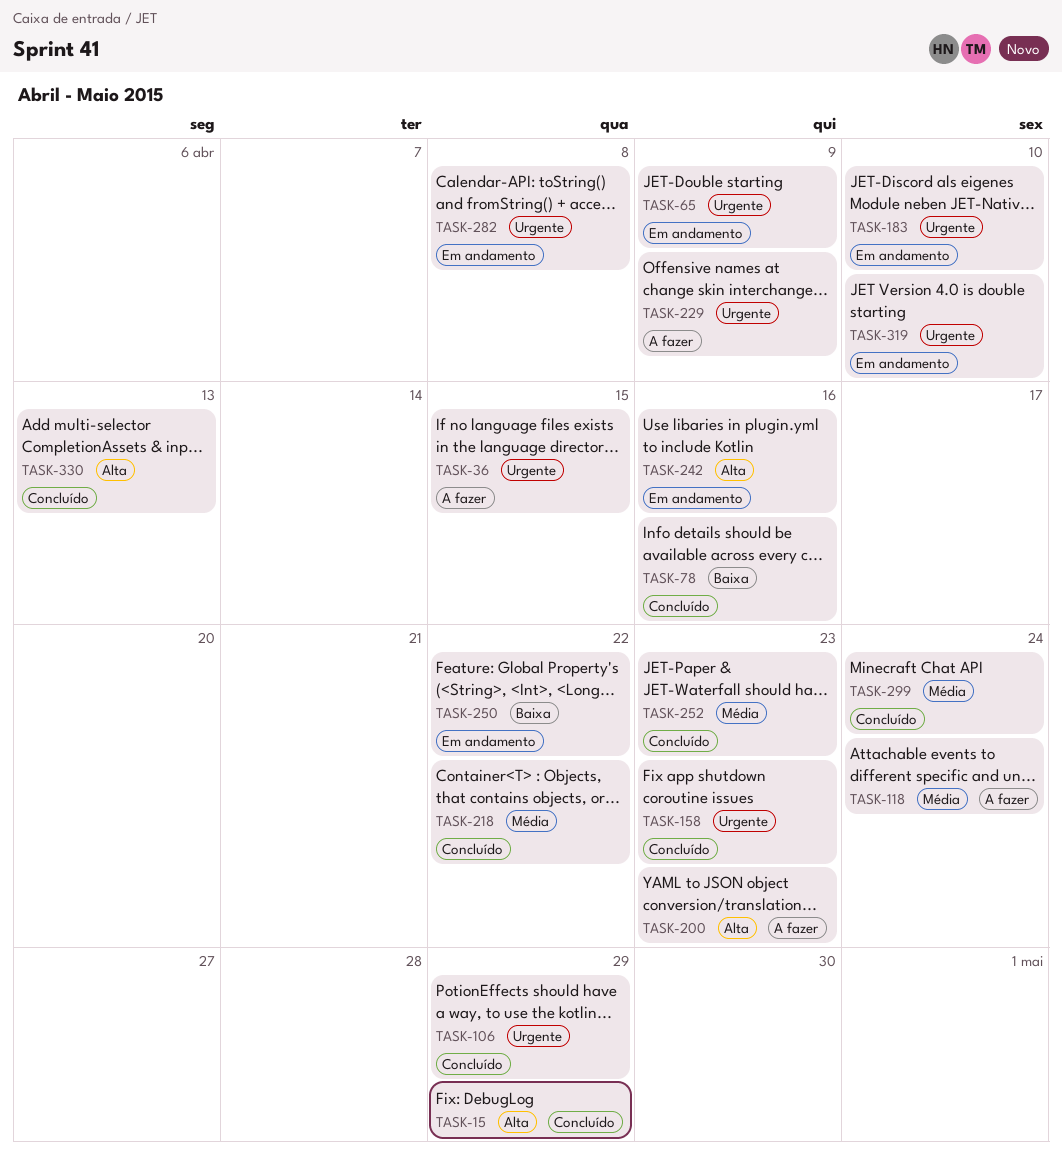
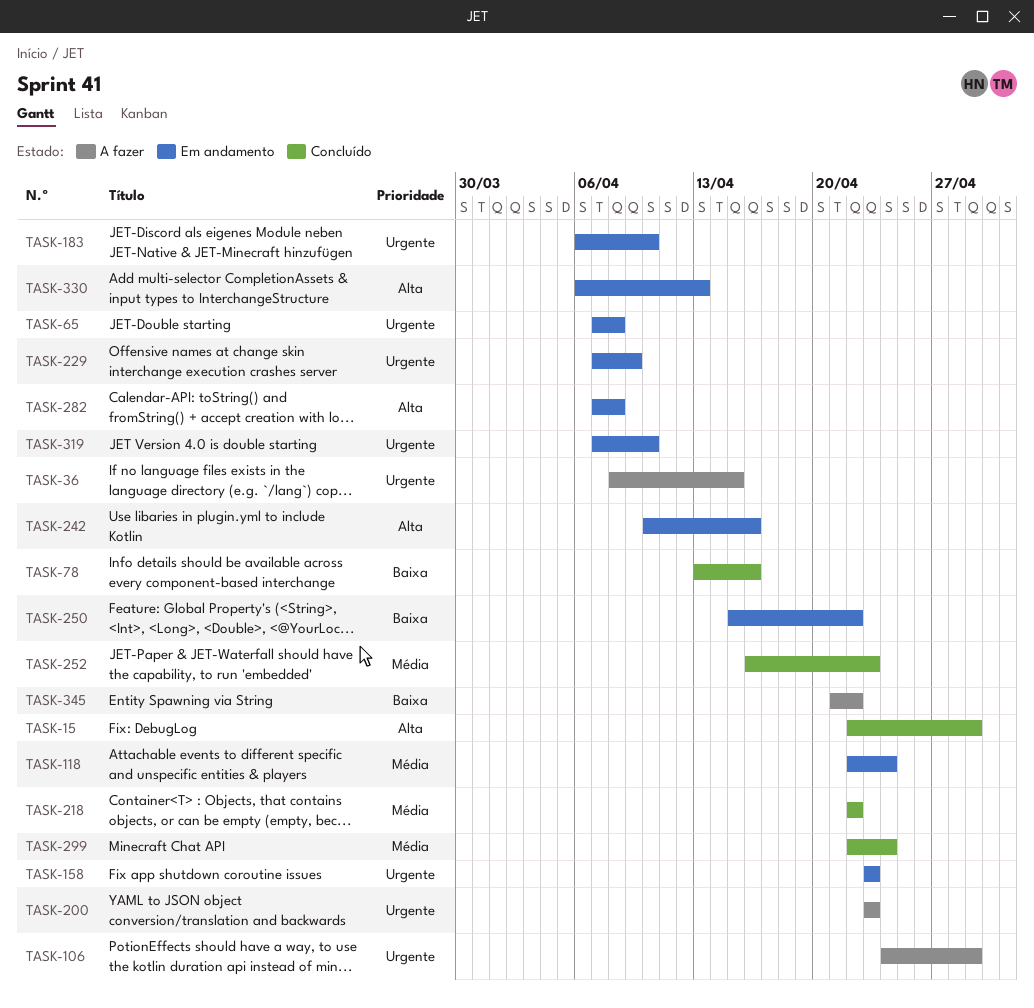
TASK-65, due: Apr 9 -> Apr 8
TASK-106, status: Concluído -> A fazer
TASK-118, status: A fazer -> Em andamento
TASK-158, status: Concluído -> Em andamento
TASK-200, priority: Alta -> Urgente
TASK-229, status: A fazer -> Em andamento
TASK-282, priority: Urgente -> Alta
TASK-330, status: Concluído -> Em andamento
TASK-345: none -> present

